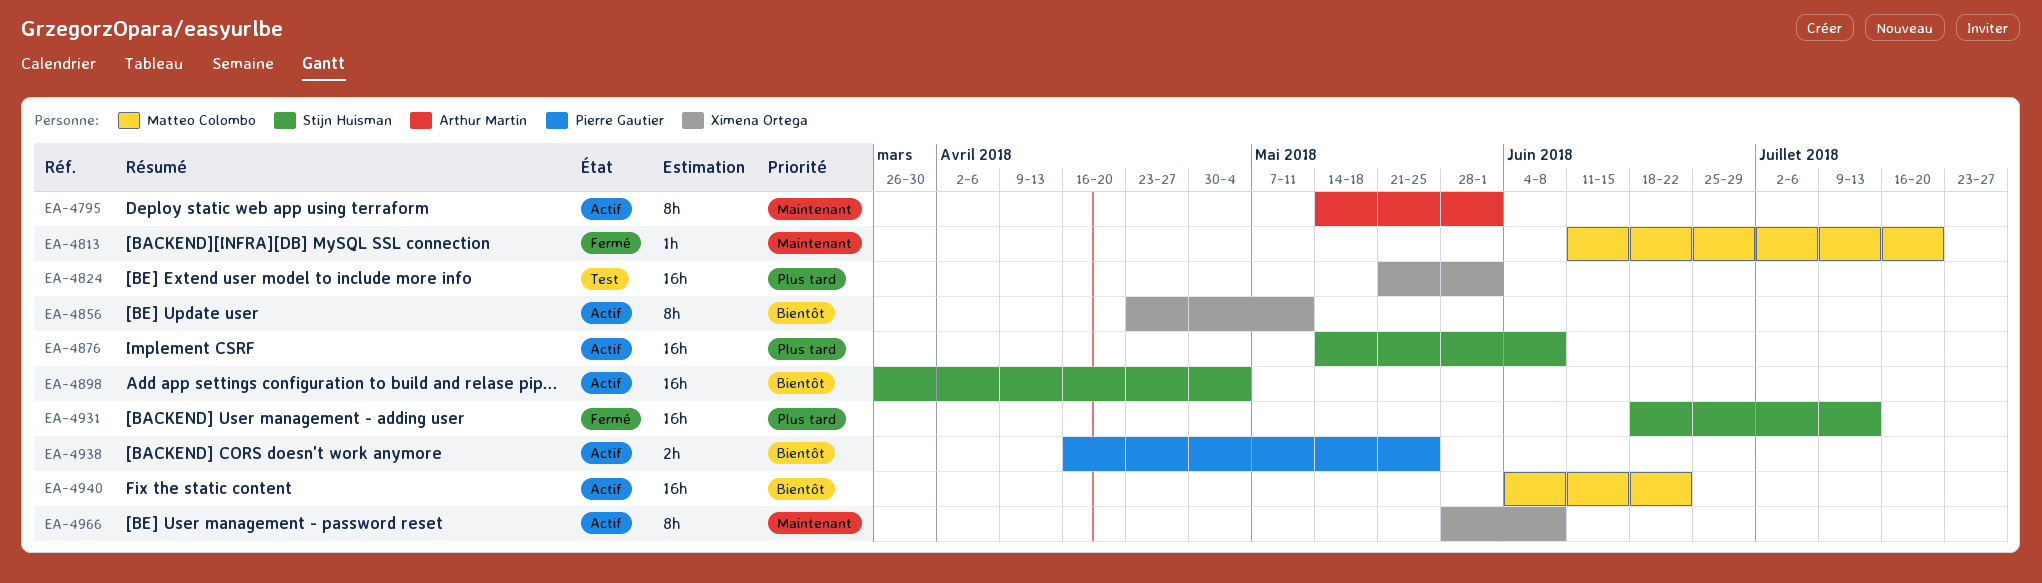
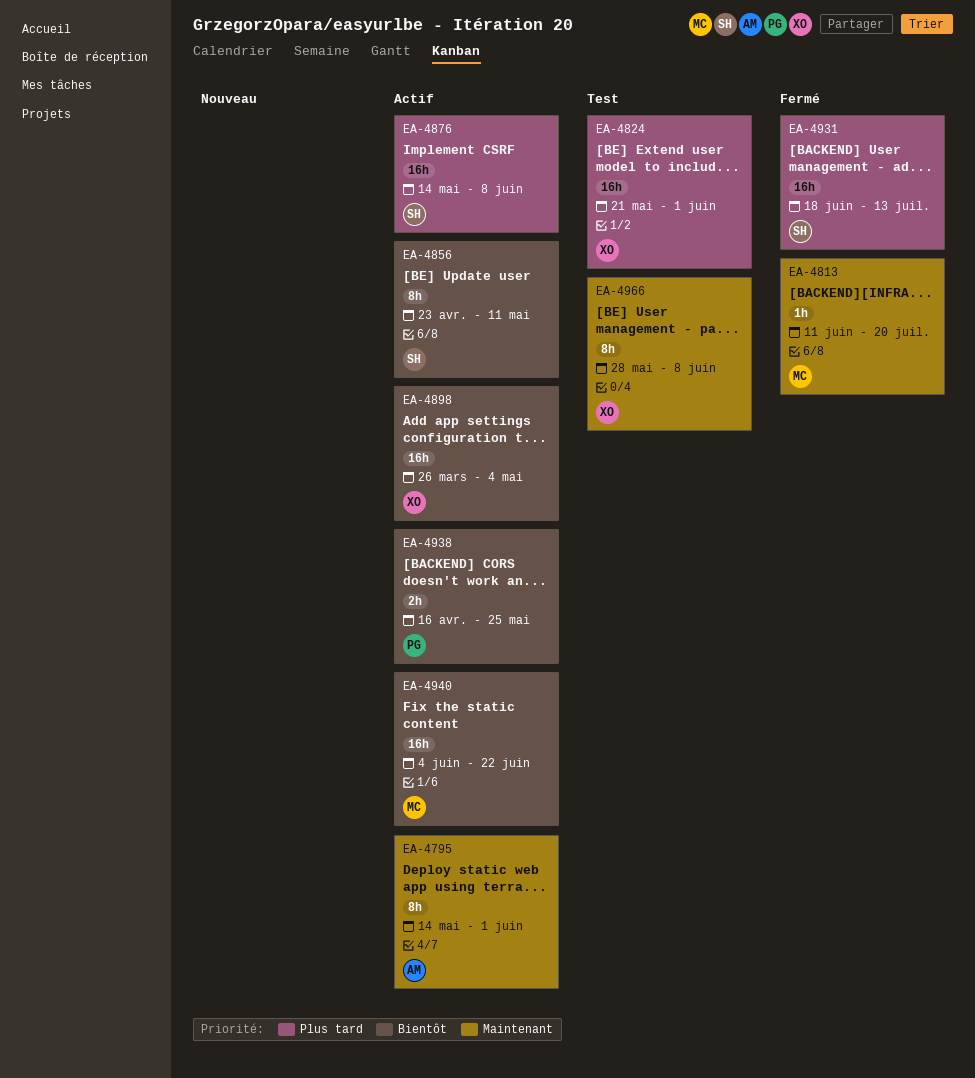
EA-4856, owner: Ximena Ortega -> Stijn Huisman
EA-4898, owner: Stijn Huisman -> Ximena Ortega
EA-4966, status: Actif -> Test

